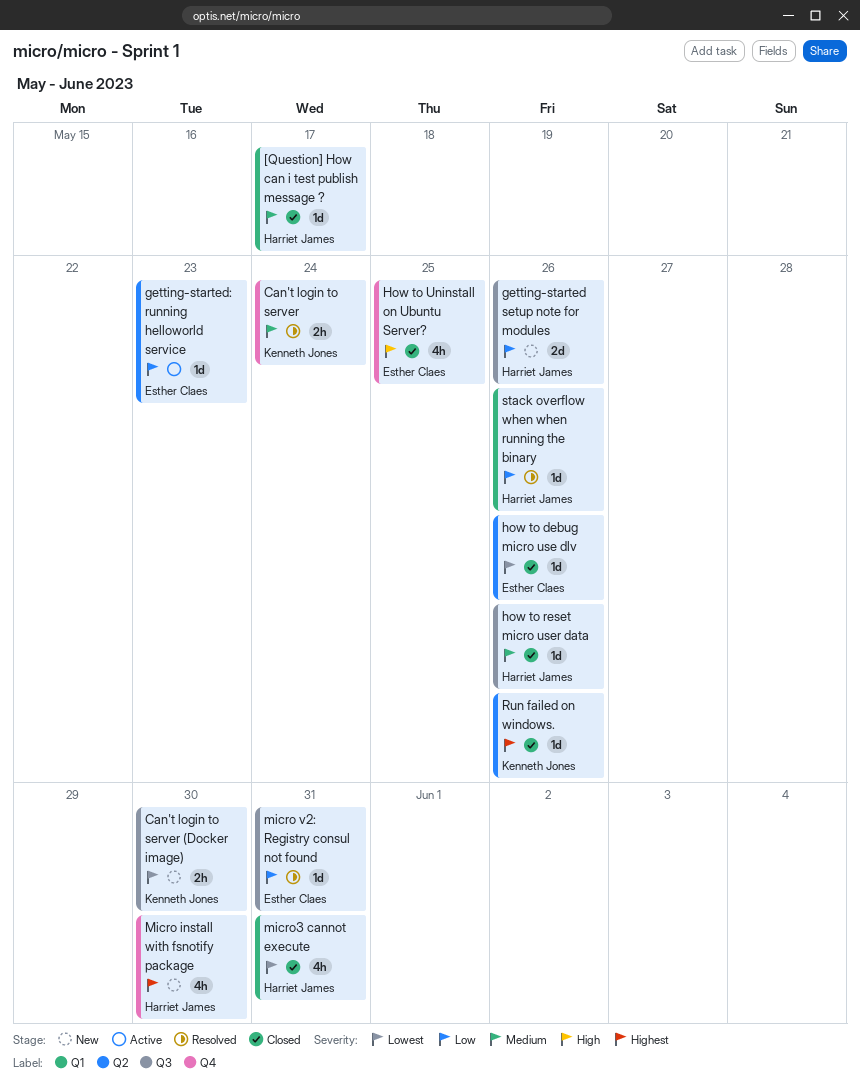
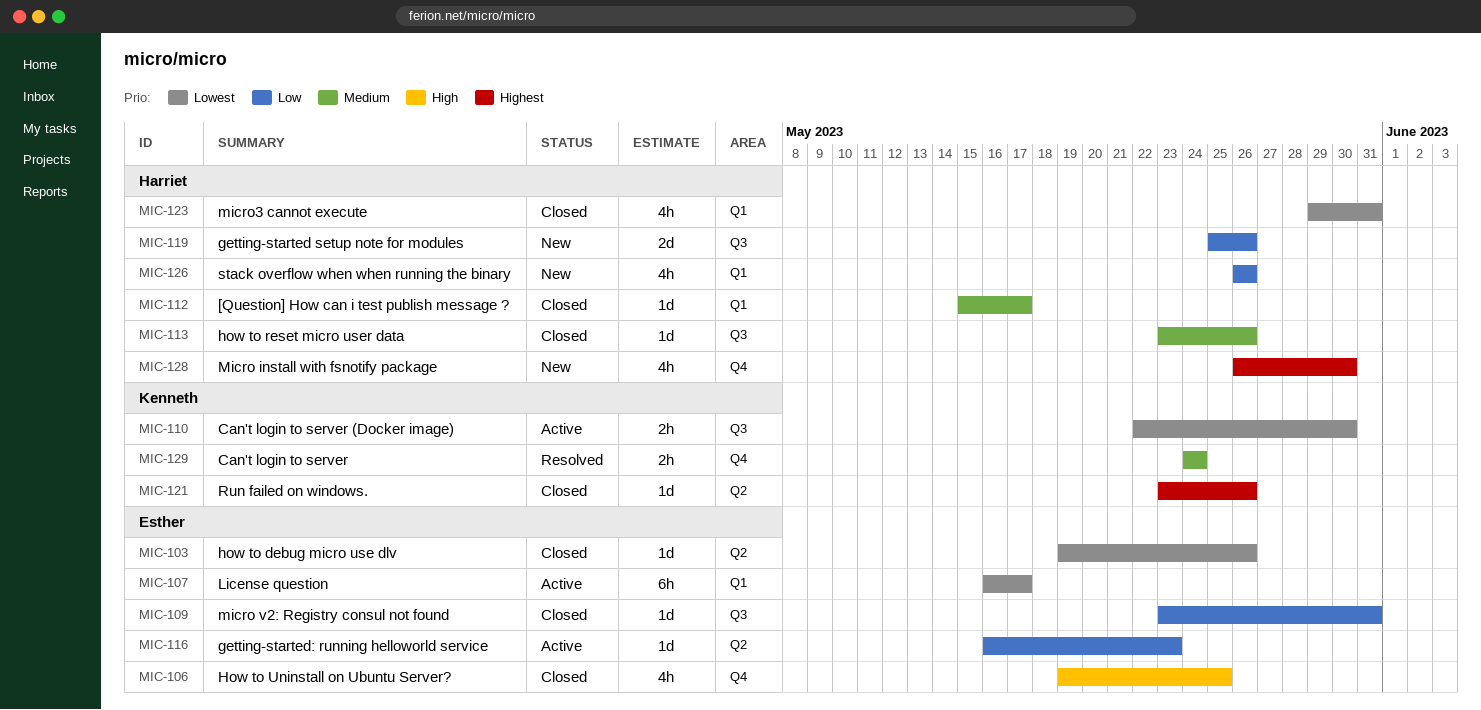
Can't login to server (Docker image), status: New -> Active
License question: none -> present
micro v2: Registry consul not found, status: Resolved -> Closed
stack overflow when when running the binary, status: Resolved -> New
stack overflow when when running the binary, estimate: 1d -> 4h

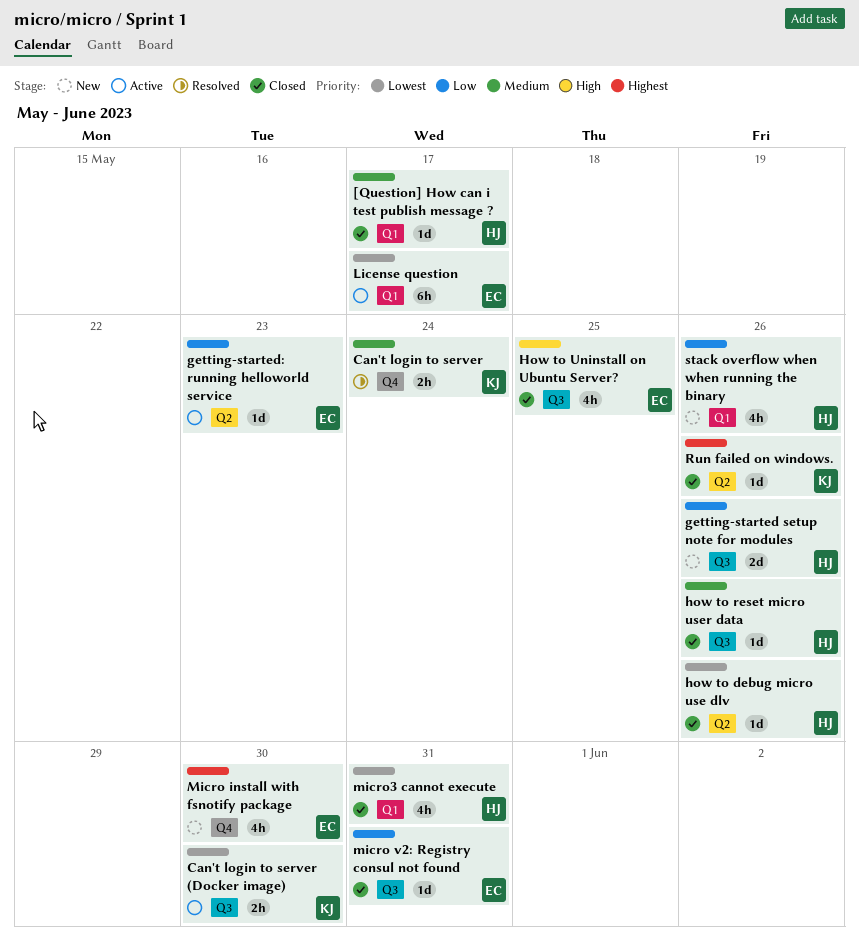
how to debug micro use dlv, owner: Esther -> Harriet
How to Uninstall on Ubuntu Server?, label: Q4 -> Q3
Micro install with fsnotify package, owner: Harriet -> Esther

